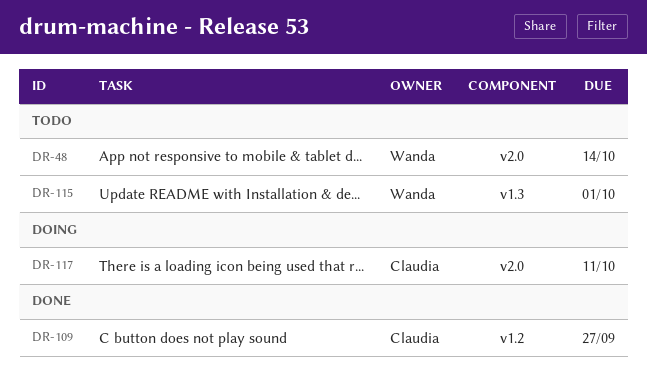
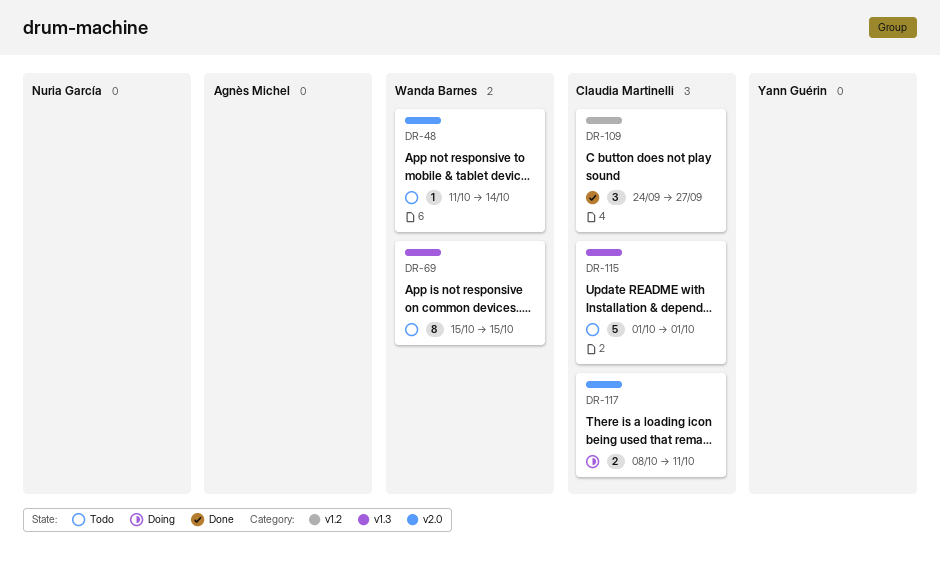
DR-69: none -> present
DR-115, owner: Wanda Barnes -> Claudia Martinelli

